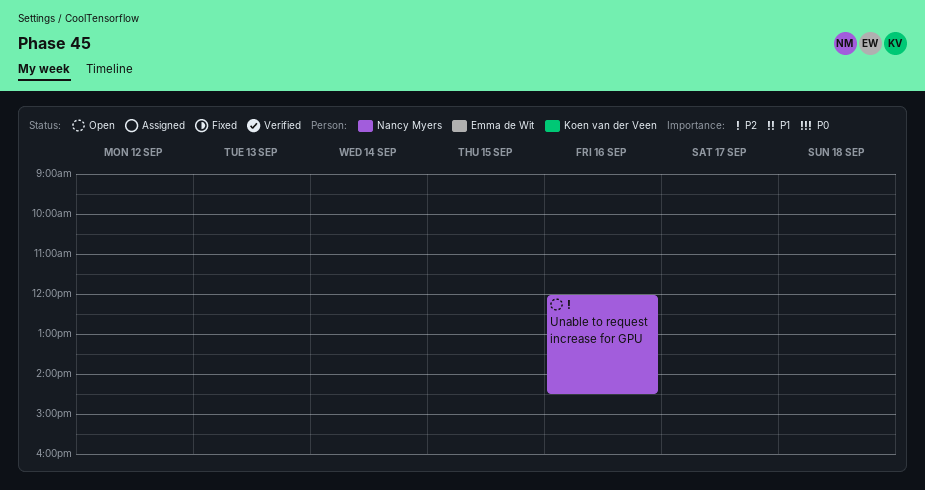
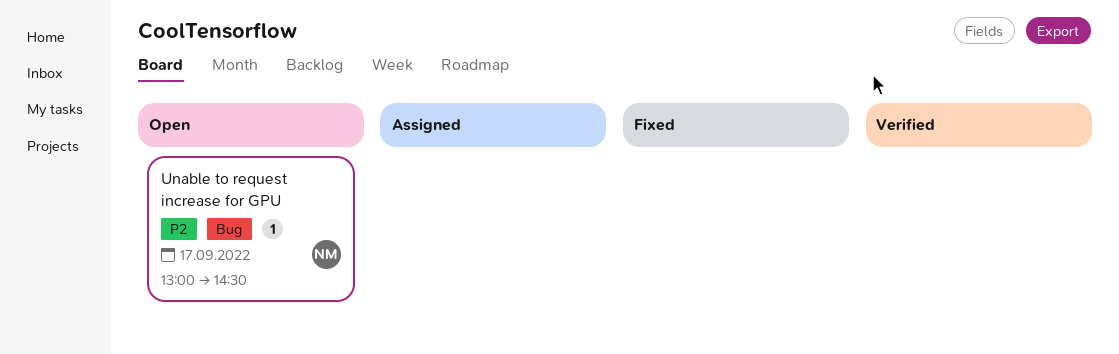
Unable to request increase for GPU, day: Sep 16 -> Sep 17
Unable to request increase for GPU, begins: 12:00 -> 13:00

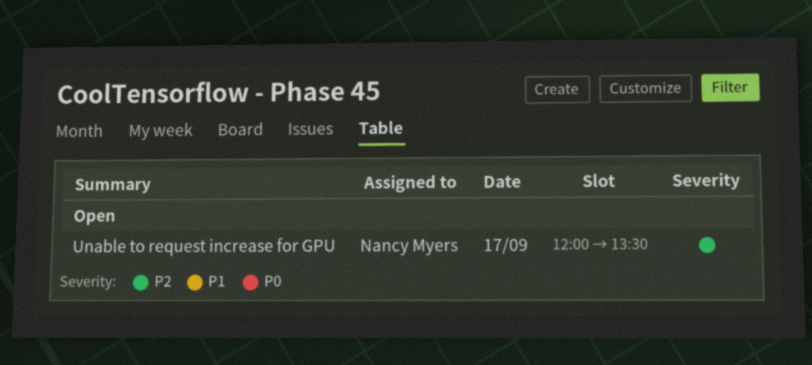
Unable to request increase for GPU, begins: 13:00 -> 12:00
Unable to request increase for GPU, ends: 14:30 -> 13:30

